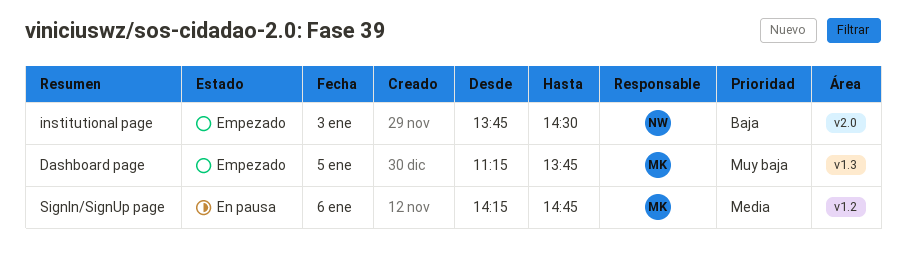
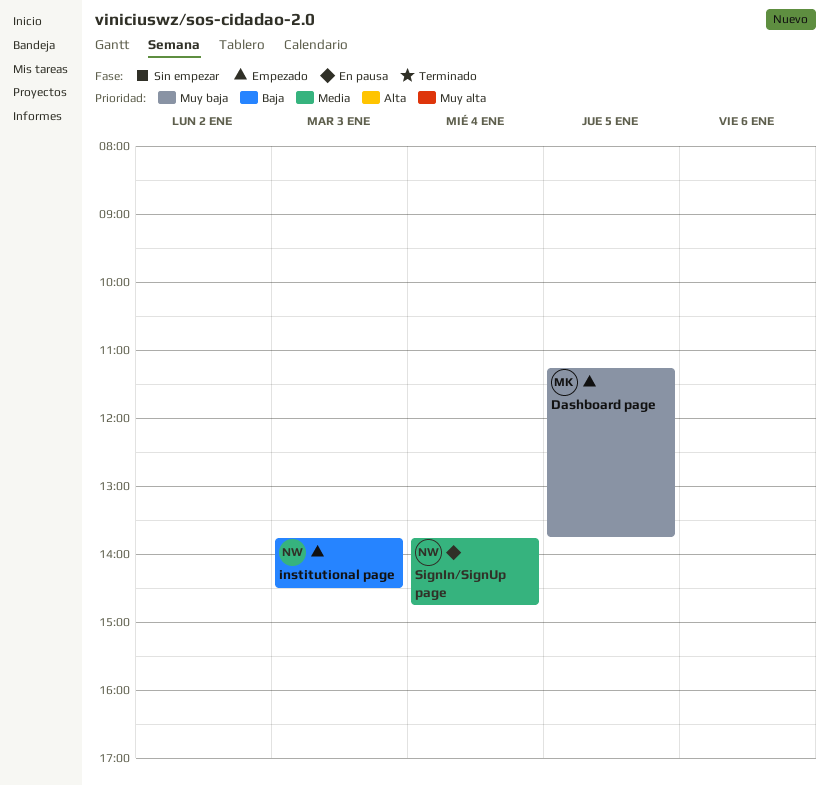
SignIn/SignUp page, owner: MK -> NW
SignIn/SignUp page, day: Jan 6 -> Jan 4
SignIn/SignUp page, begins: 14:15 -> 13:45

